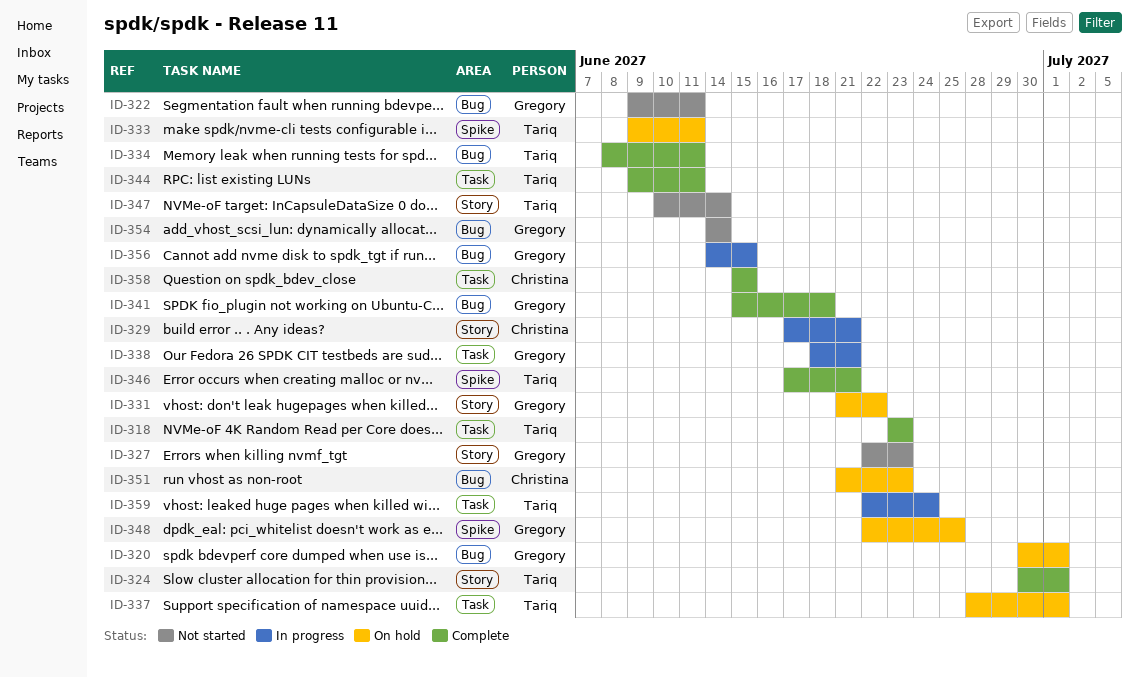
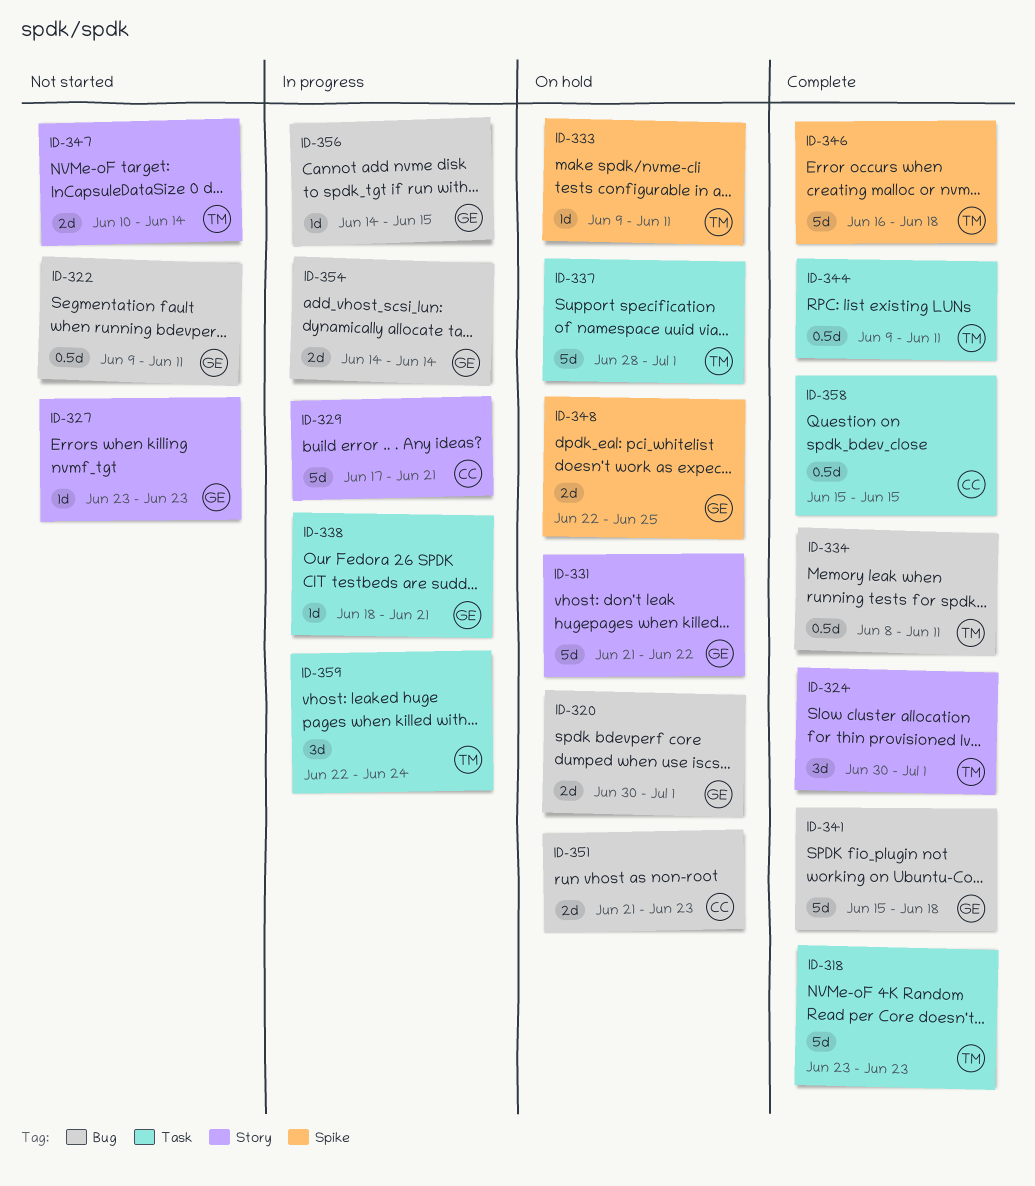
ID-327, start: Jun 22 -> Jun 23
ID-346, start: Jun 17 -> Jun 16
ID-346, due: Jun 21 -> Jun 18
ID-354, status: Not started -> In progress

